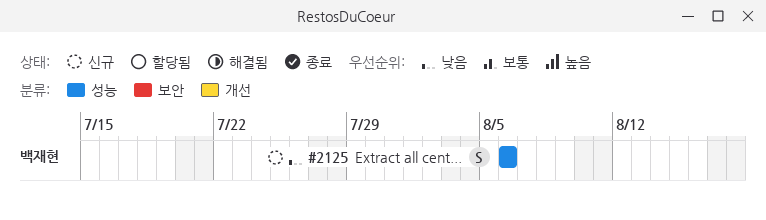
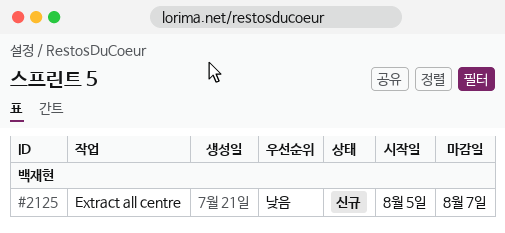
#2125, start: Aug 6 -> Aug 5
#2125, due: Aug 6 -> Aug 7

